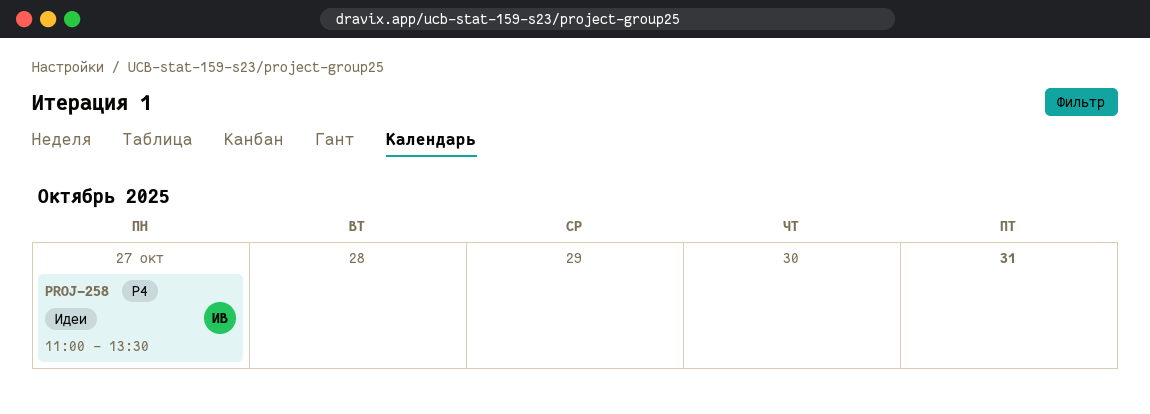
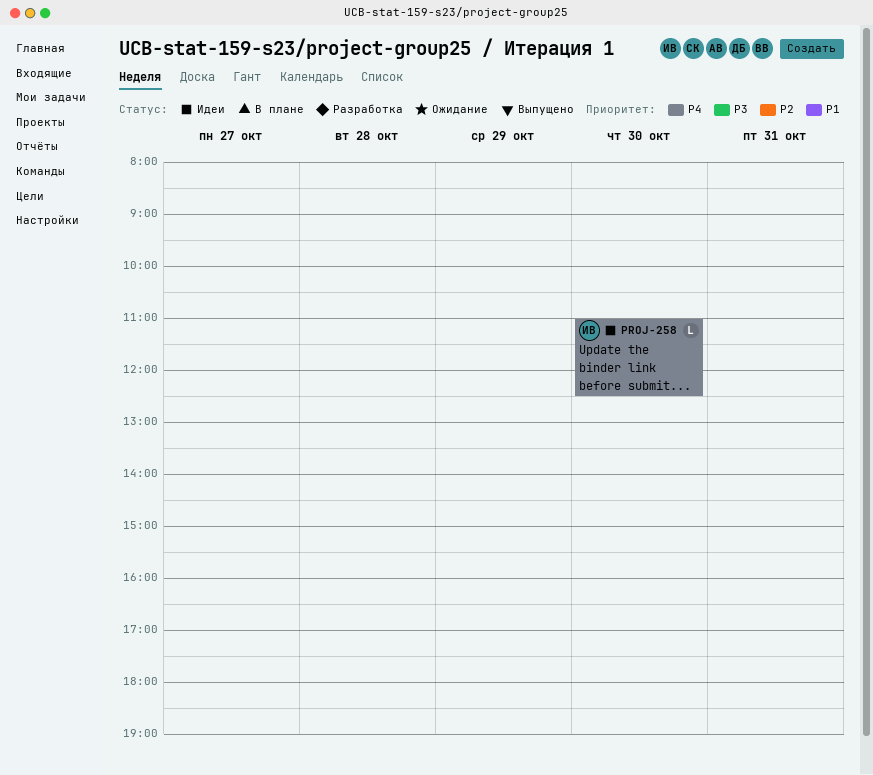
PROJ-258, day: Oct 27 -> Oct 30
PROJ-258, ends: 13:30 -> 12:30

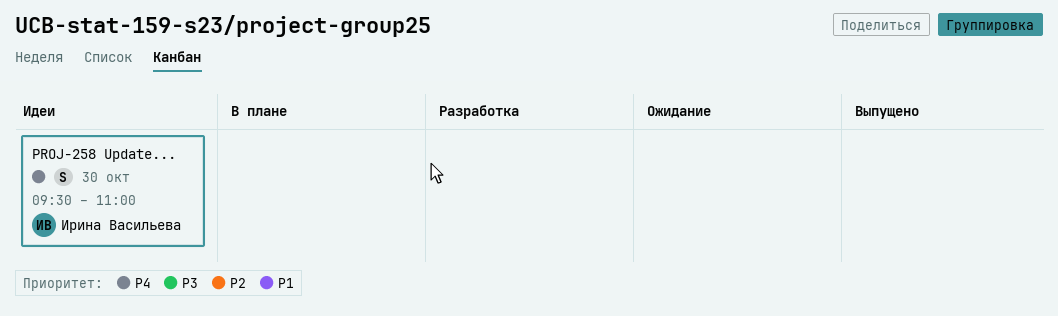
PROJ-258, estimate: L -> S
PROJ-258, begins: 11:00 -> 09:30
PROJ-258, ends: 12:30 -> 11:00

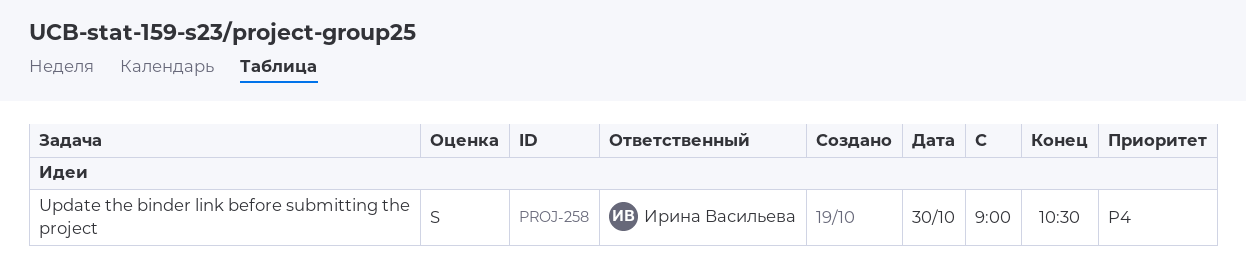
PROJ-258, begins: 09:30 -> 09:00
PROJ-258, ends: 11:00 -> 10:30

